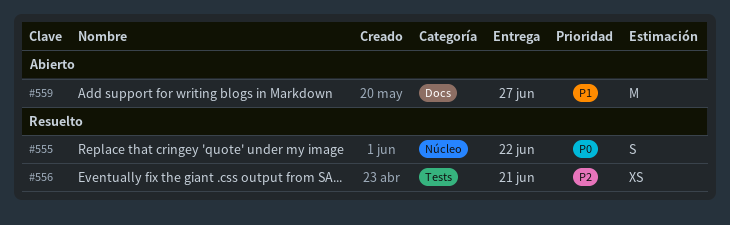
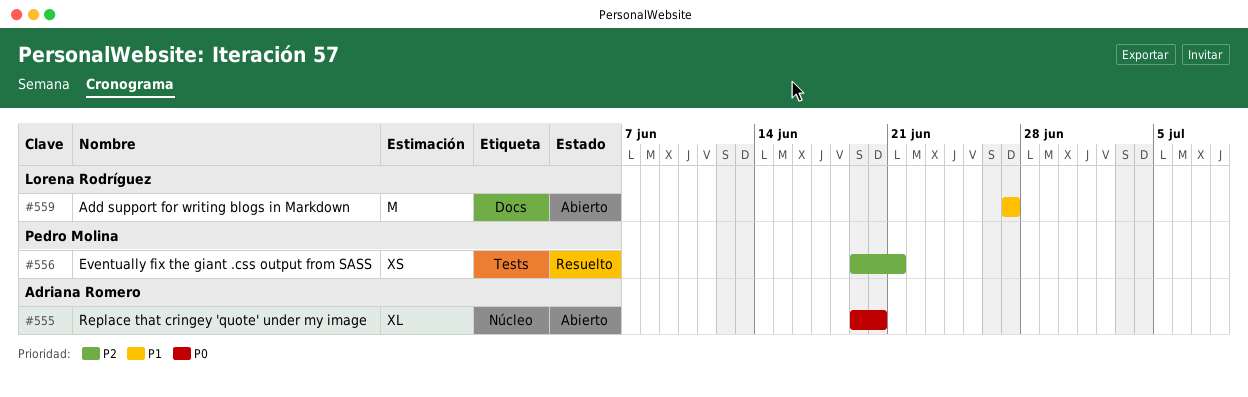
#555, status: Resuelto -> Abierto
#555, estimate: S -> XL
#555, due: Jun 22 -> Jun 20

